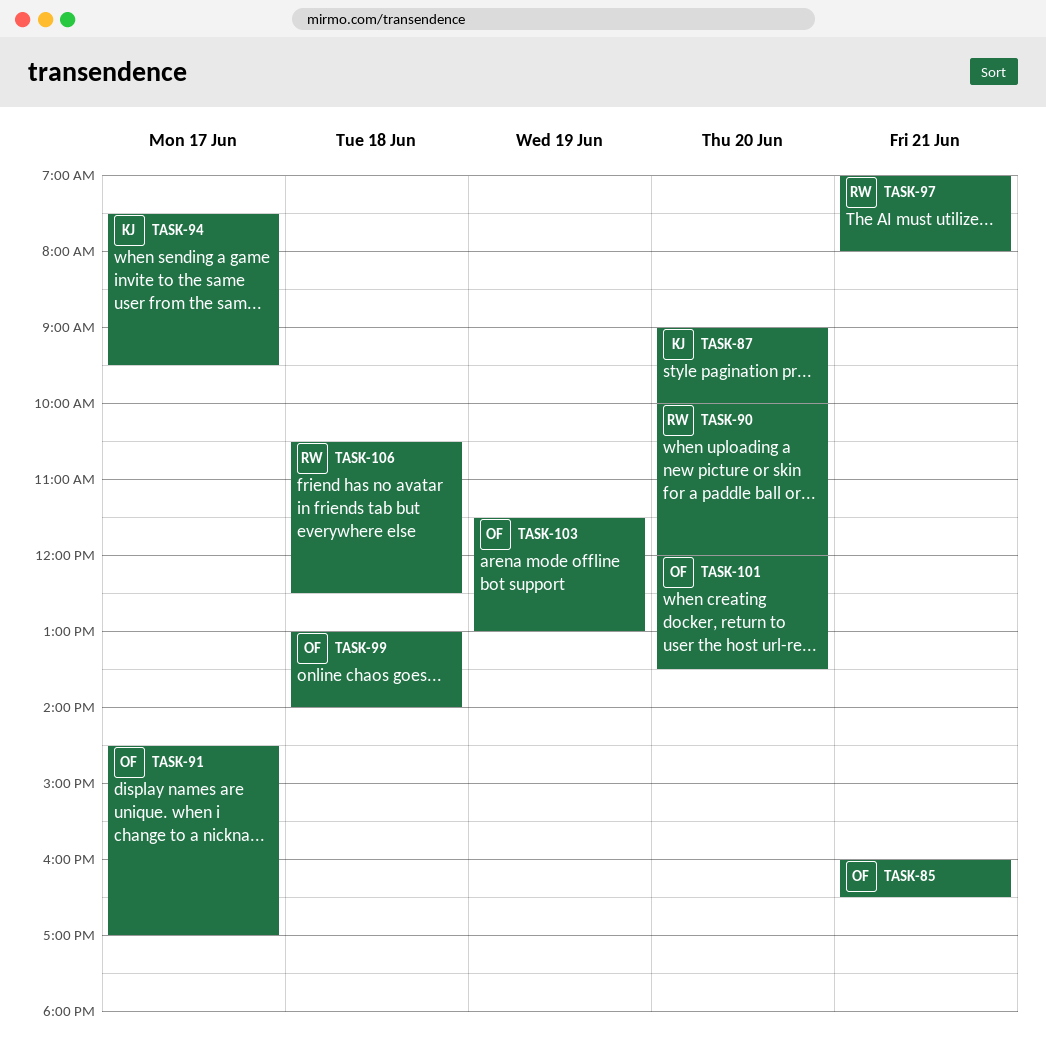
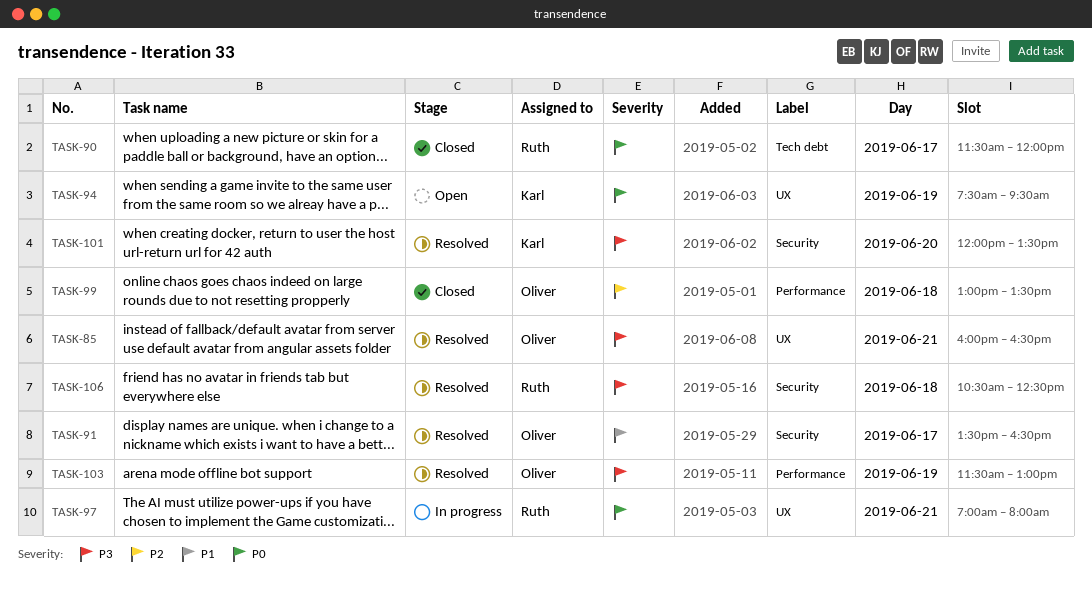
TASK-87: present -> none
TASK-90, day: Jun 20 -> Jun 17
TASK-90, begins: 10:00 -> 11:30
TASK-91, begins: 14:30 -> 13:30
TASK-91, ends: 17:00 -> 16:30
TASK-94, day: Jun 17 -> Jun 19
TASK-99, ends: 14:00 -> 13:30
TASK-101, owner: Oliver -> Karl

